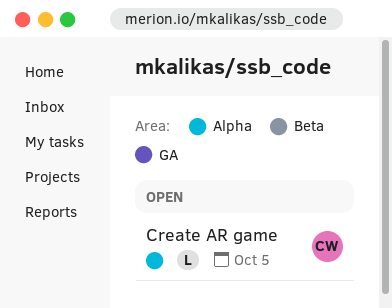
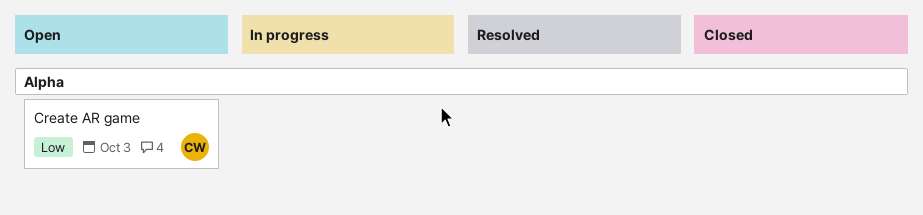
Create AR game, due: Oct 5 -> Oct 3

